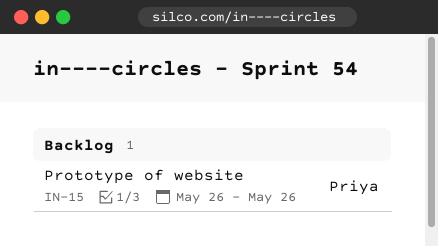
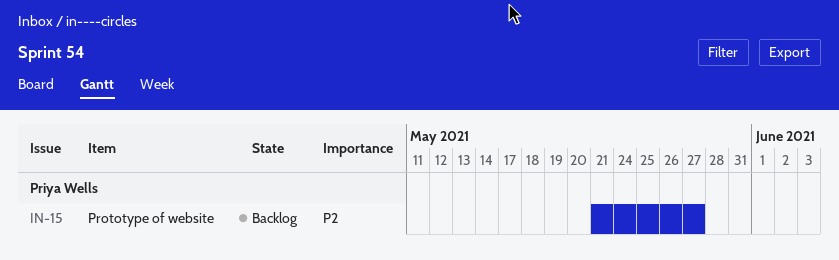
IN-15, start: May 26 -> May 21
IN-15, due: May 26 -> May 27

